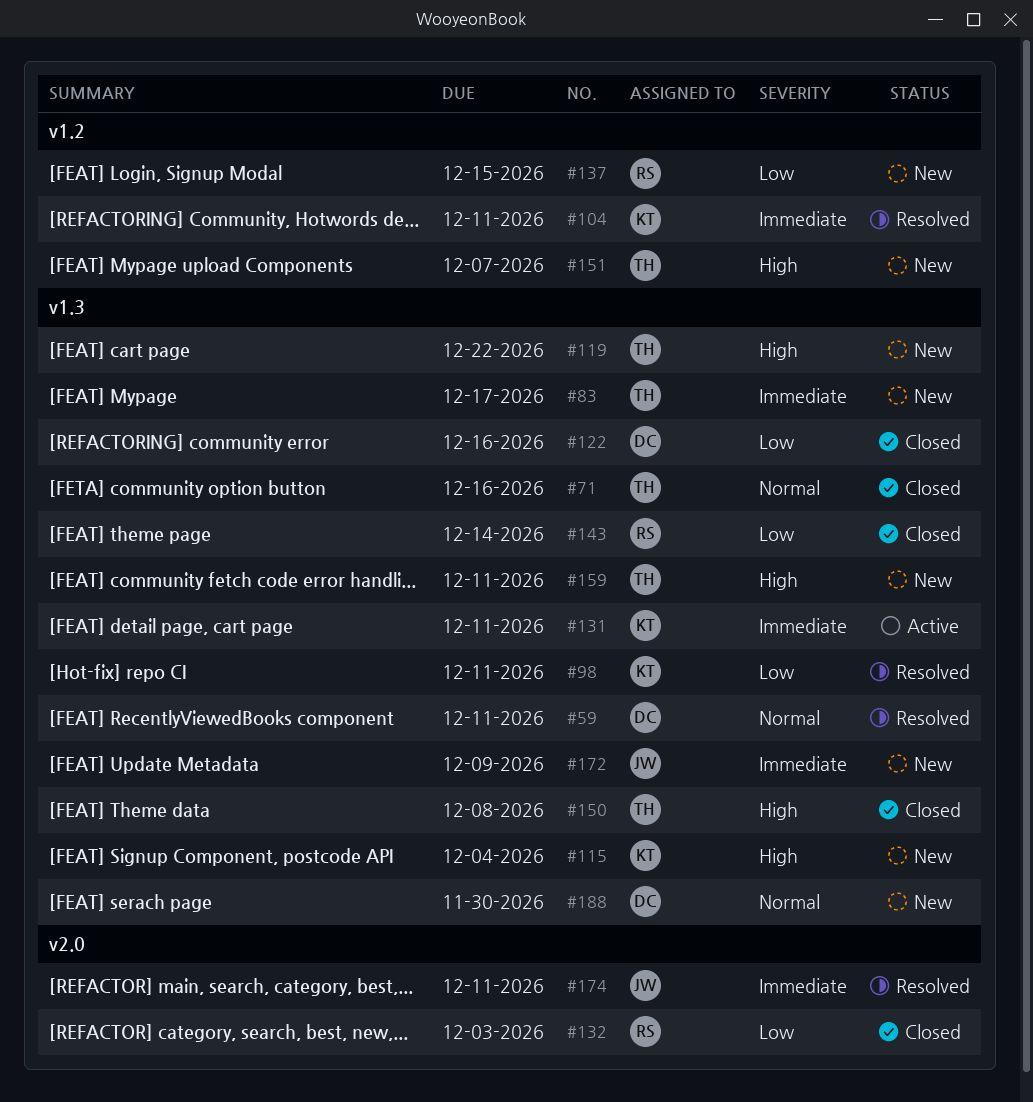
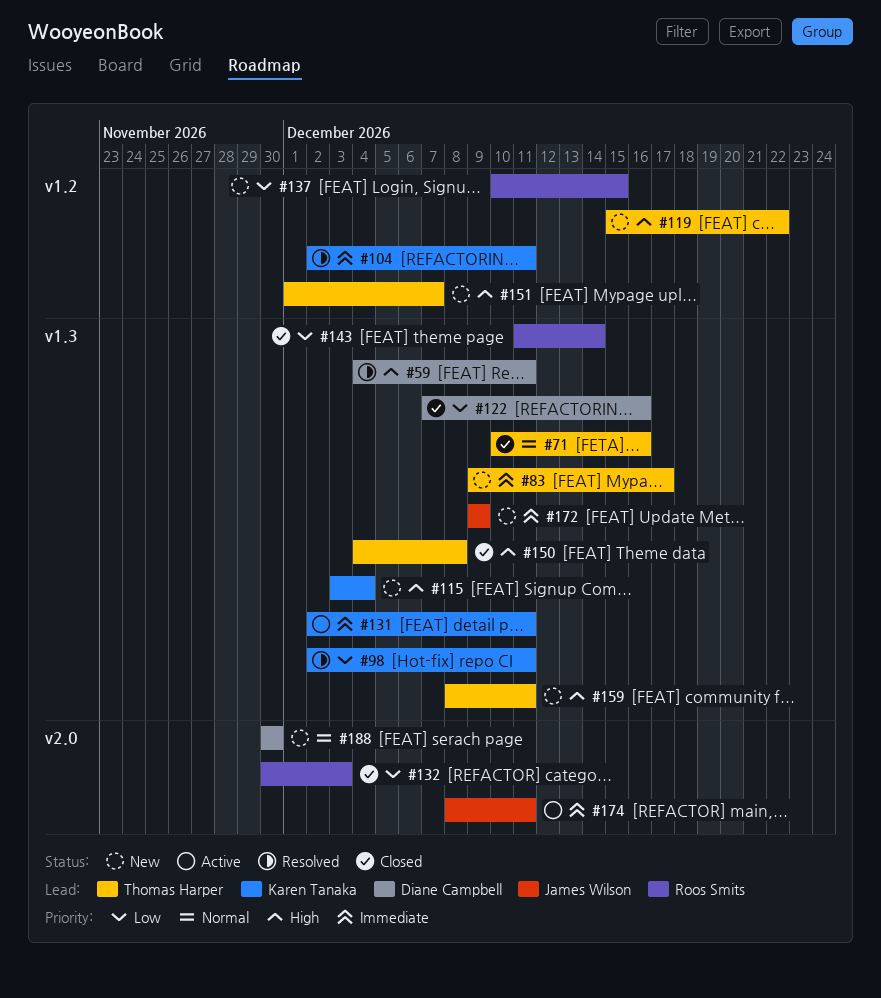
#59, priority: Normal -> High
#119, label: v1.3 -> v1.2
#174, status: Resolved -> Active
#188, label: v1.3 -> v2.0

